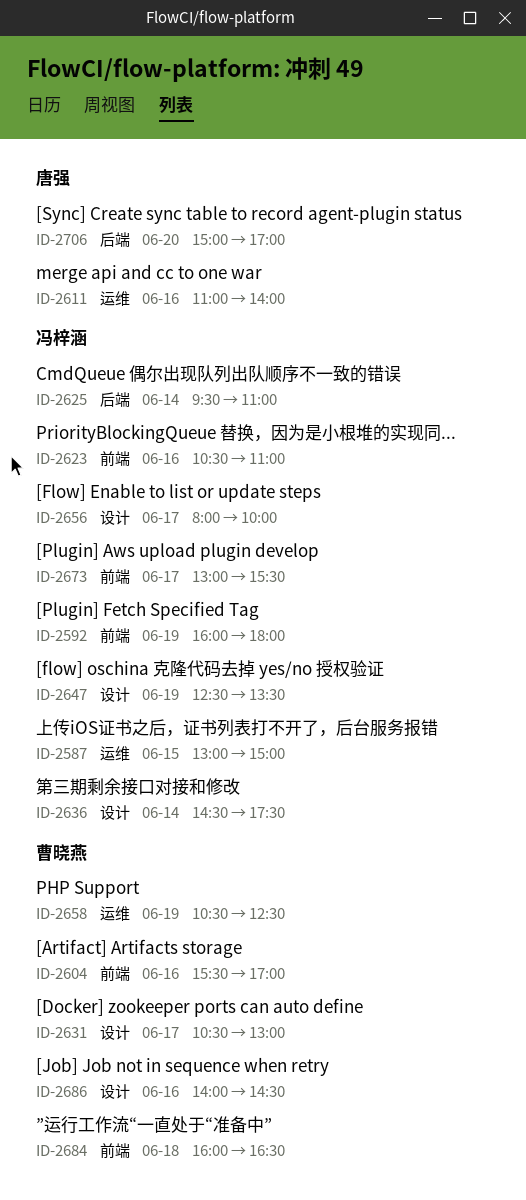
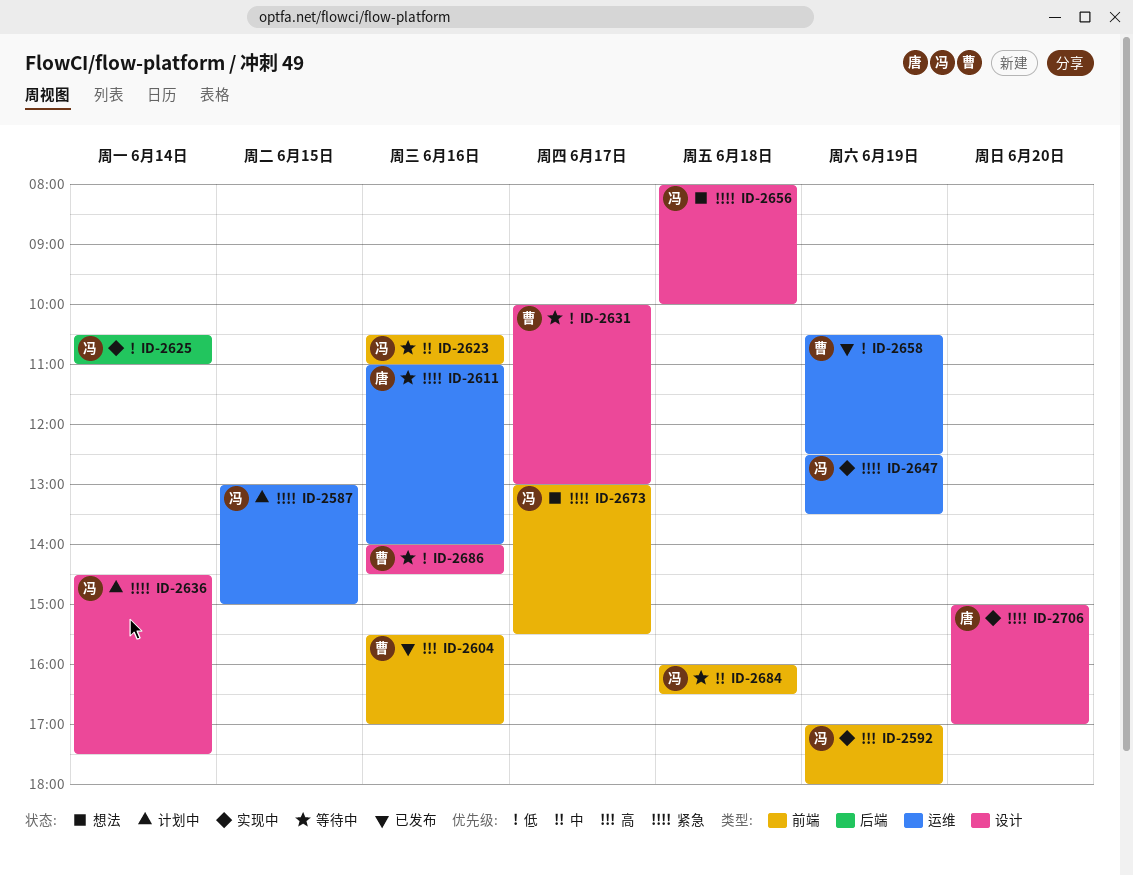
ID-2592, begins: 16:00 -> 17:00
ID-2625, begins: 09:30 -> 10:30
ID-2631, begins: 10:30 -> 10:00
ID-2647, label: 设计 -> 运维
ID-2656, day: Jun 17 -> Jun 18
ID-2684, owner: 曹晓燕 -> 冯梓涵
ID-2706, label: 后端 -> 设计

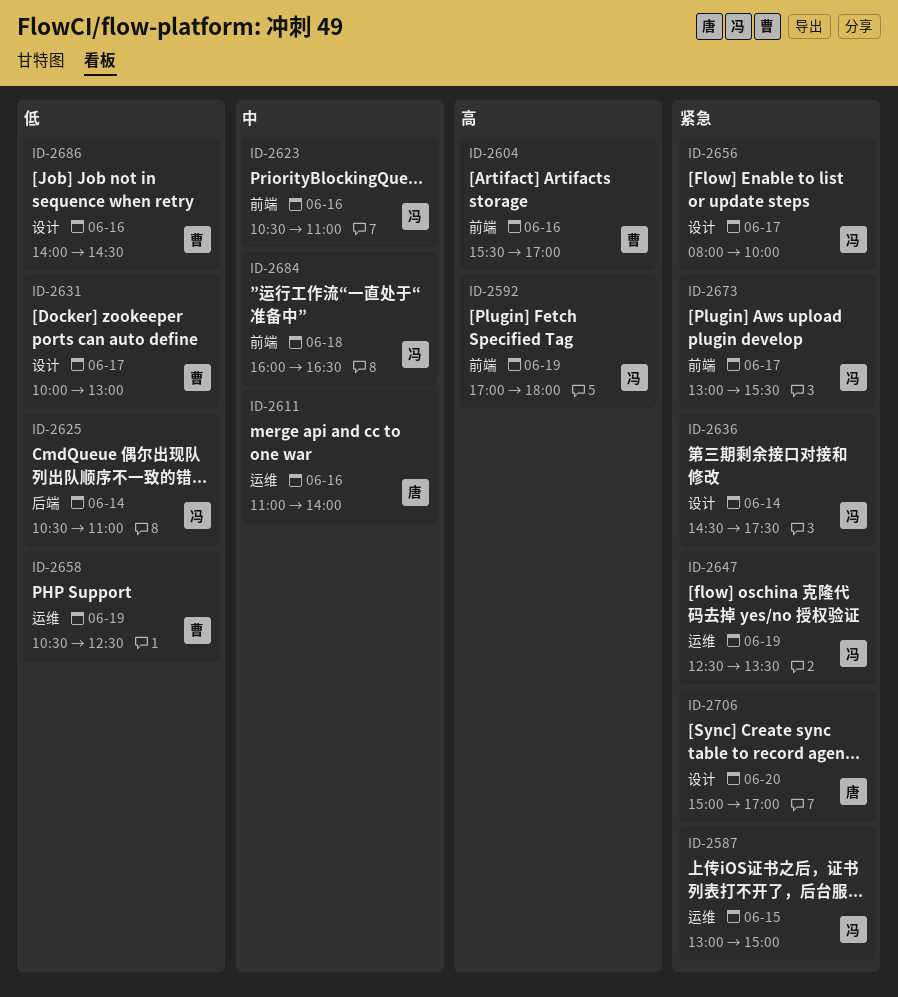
ID-2611, priority: 紧急 -> 中
ID-2656, day: Jun 18 -> Jun 17

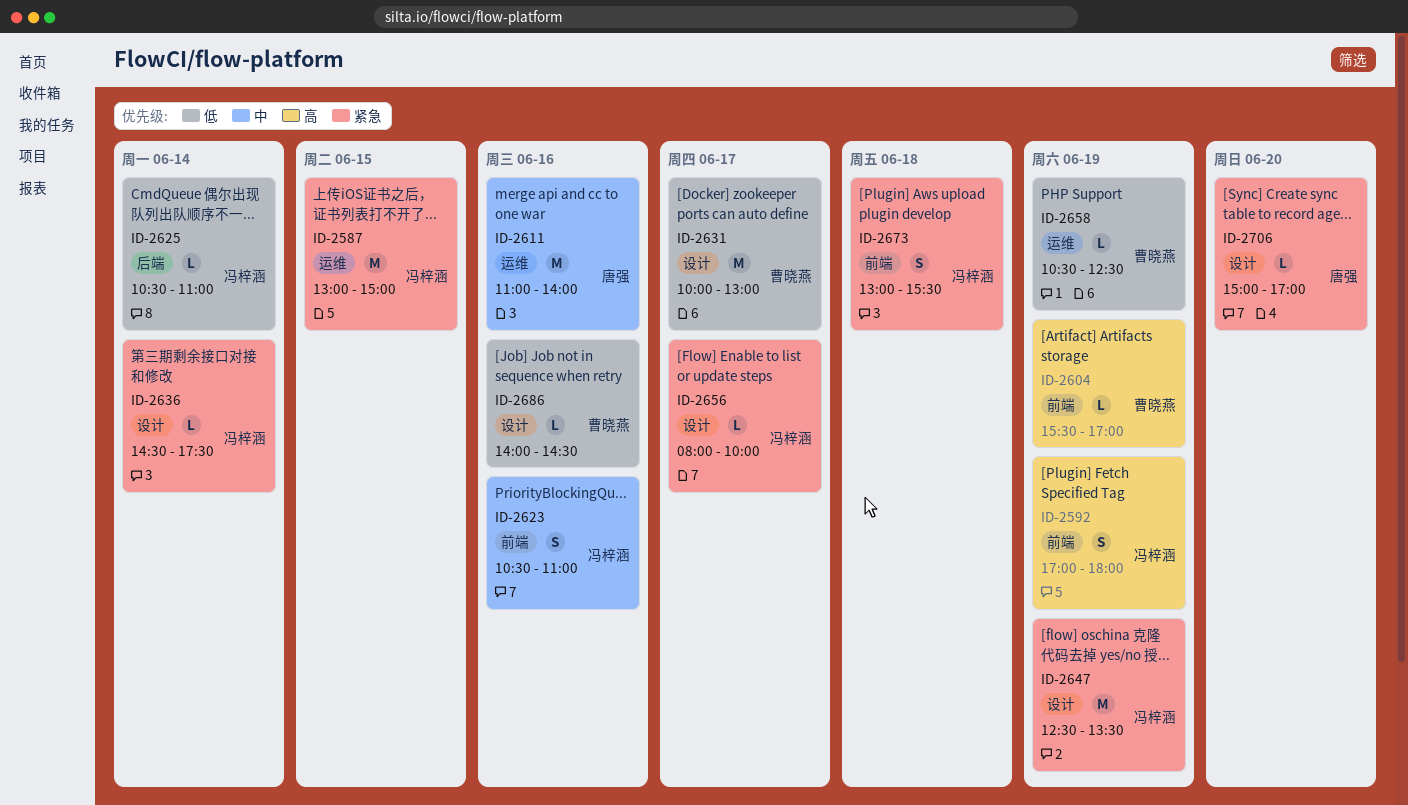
ID-2604, day: Jun 16 -> Jun 19
ID-2647, label: 运维 -> 设计
ID-2673, day: Jun 17 -> Jun 18
ID-2684: present -> none

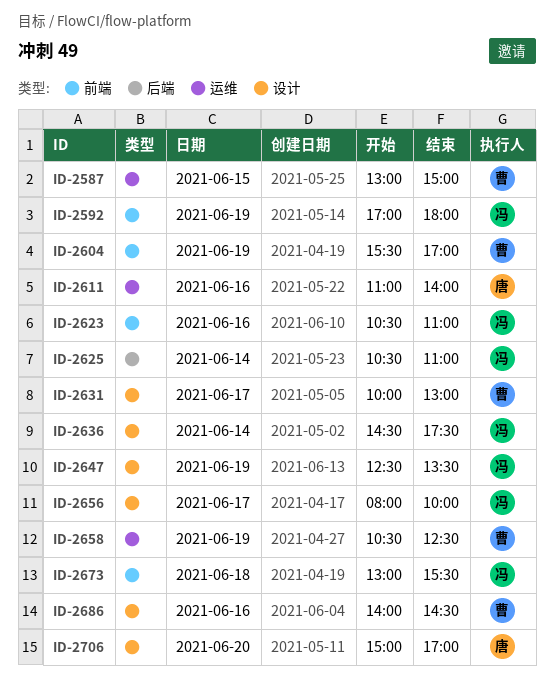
ID-2587, owner: 冯梓涵 -> 曹晓燕

